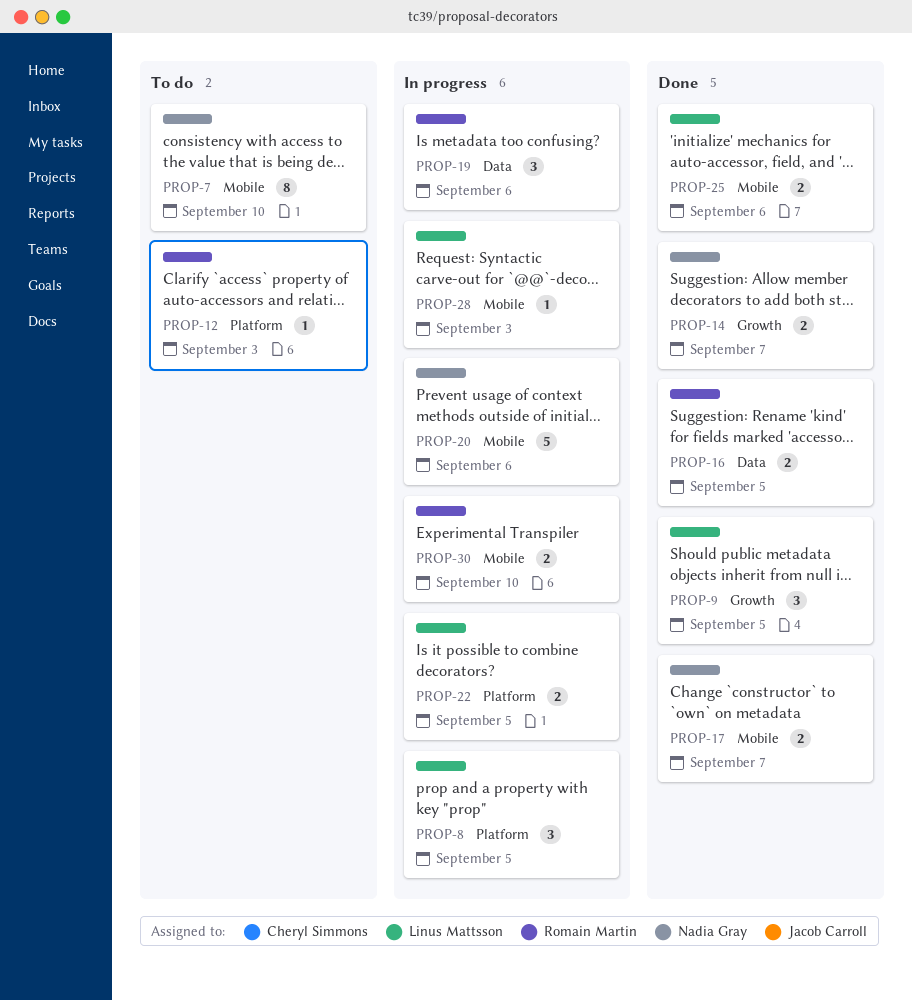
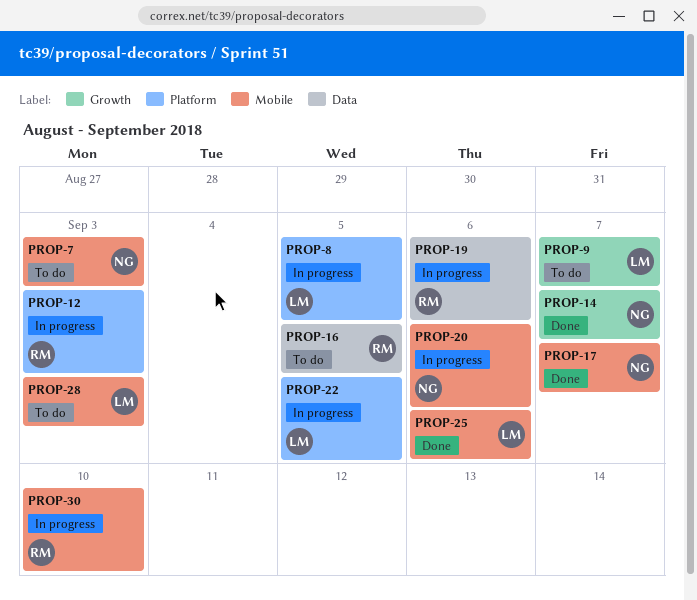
PROP-7, due: Sep 10 -> Sep 3
PROP-9, status: Done -> To do
PROP-9, due: Sep 5 -> Sep 7
PROP-12, status: To do -> In progress
PROP-16, status: Done -> To do
PROP-28, status: In progress -> To do

